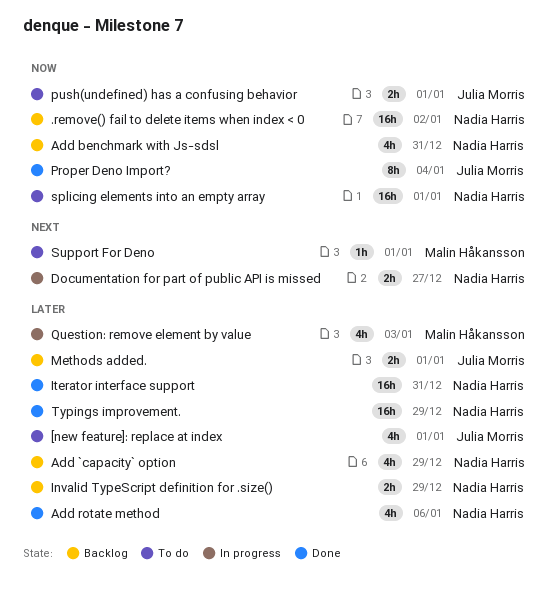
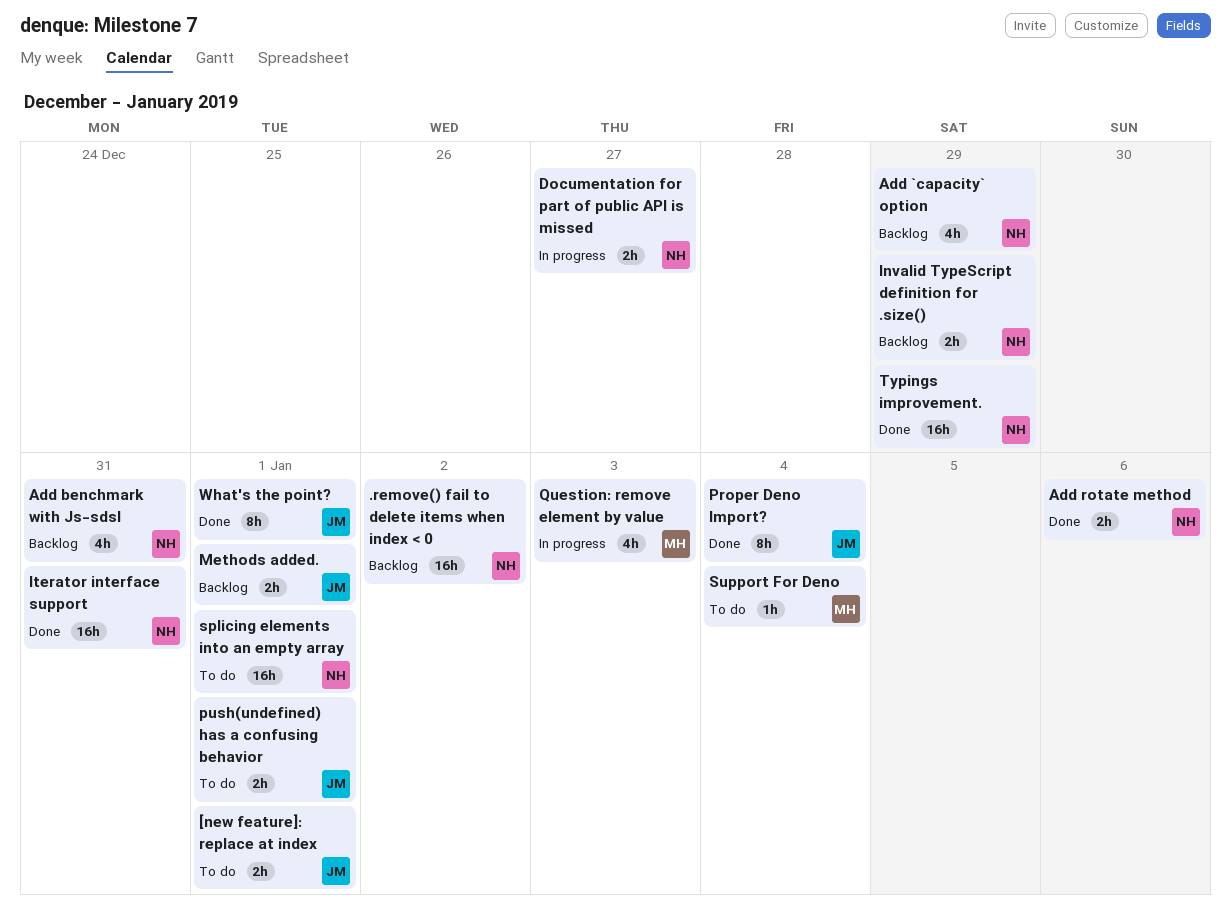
[new feature]: replace at index, estimate: 4h -> 2h
Add rotate method, estimate: 4h -> 2h
Support For Deno, due: Jan 1 -> Jan 4
What's the point?: none -> present

